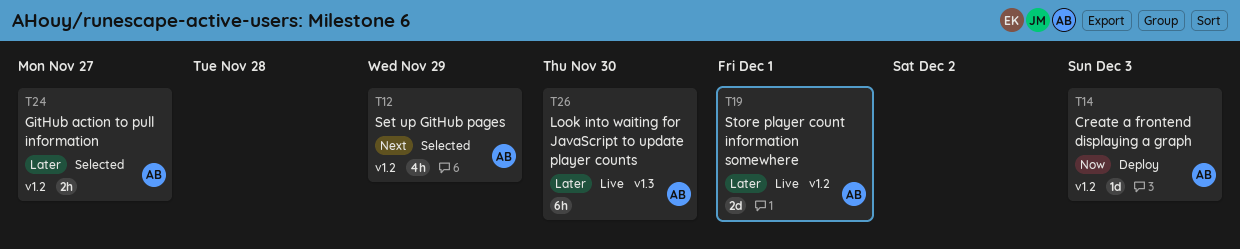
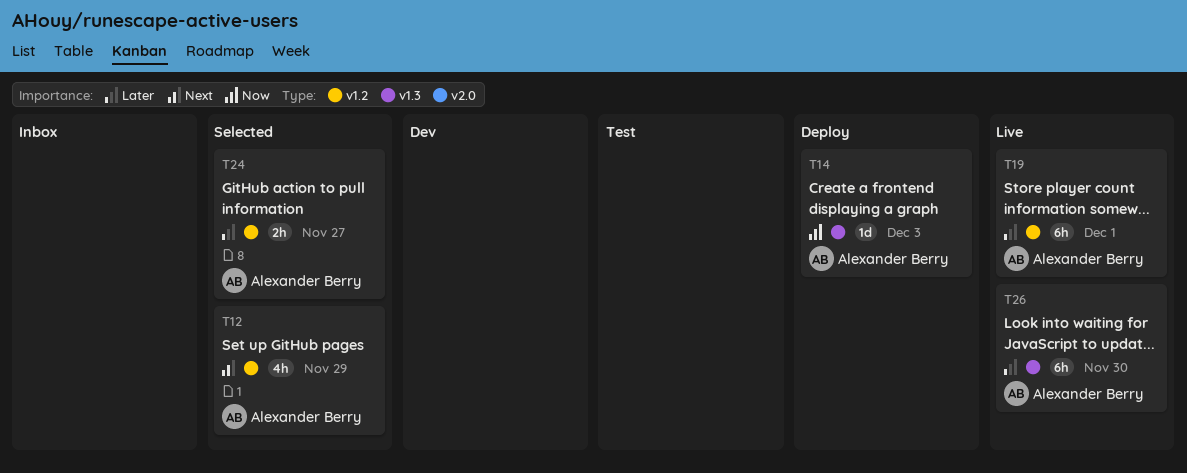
T14, label: v1.2 -> v1.3
T19, estimate: 2d -> 6h

